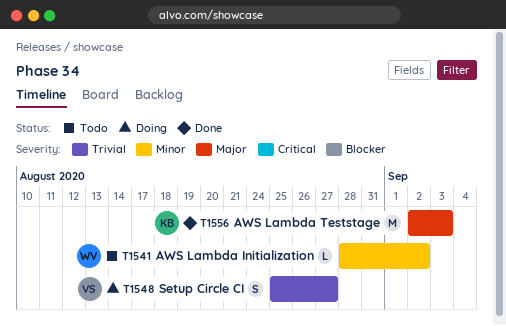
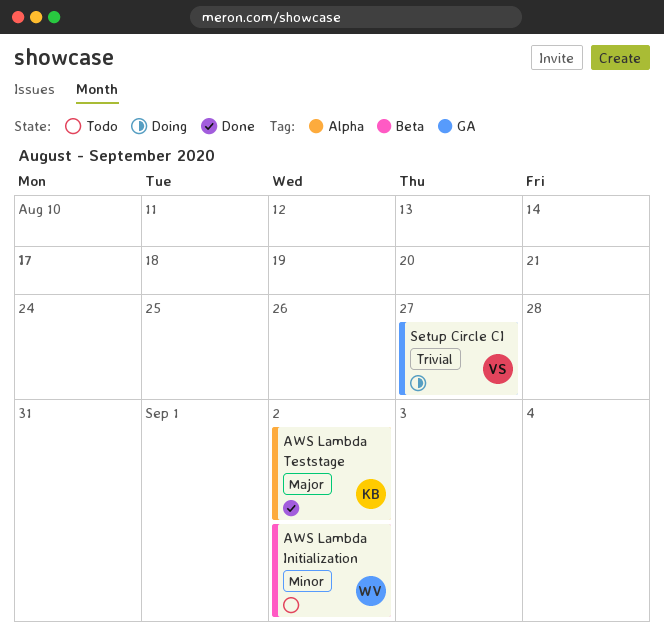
AWS Lambda Teststage, due: Sep 3 -> Sep 2

